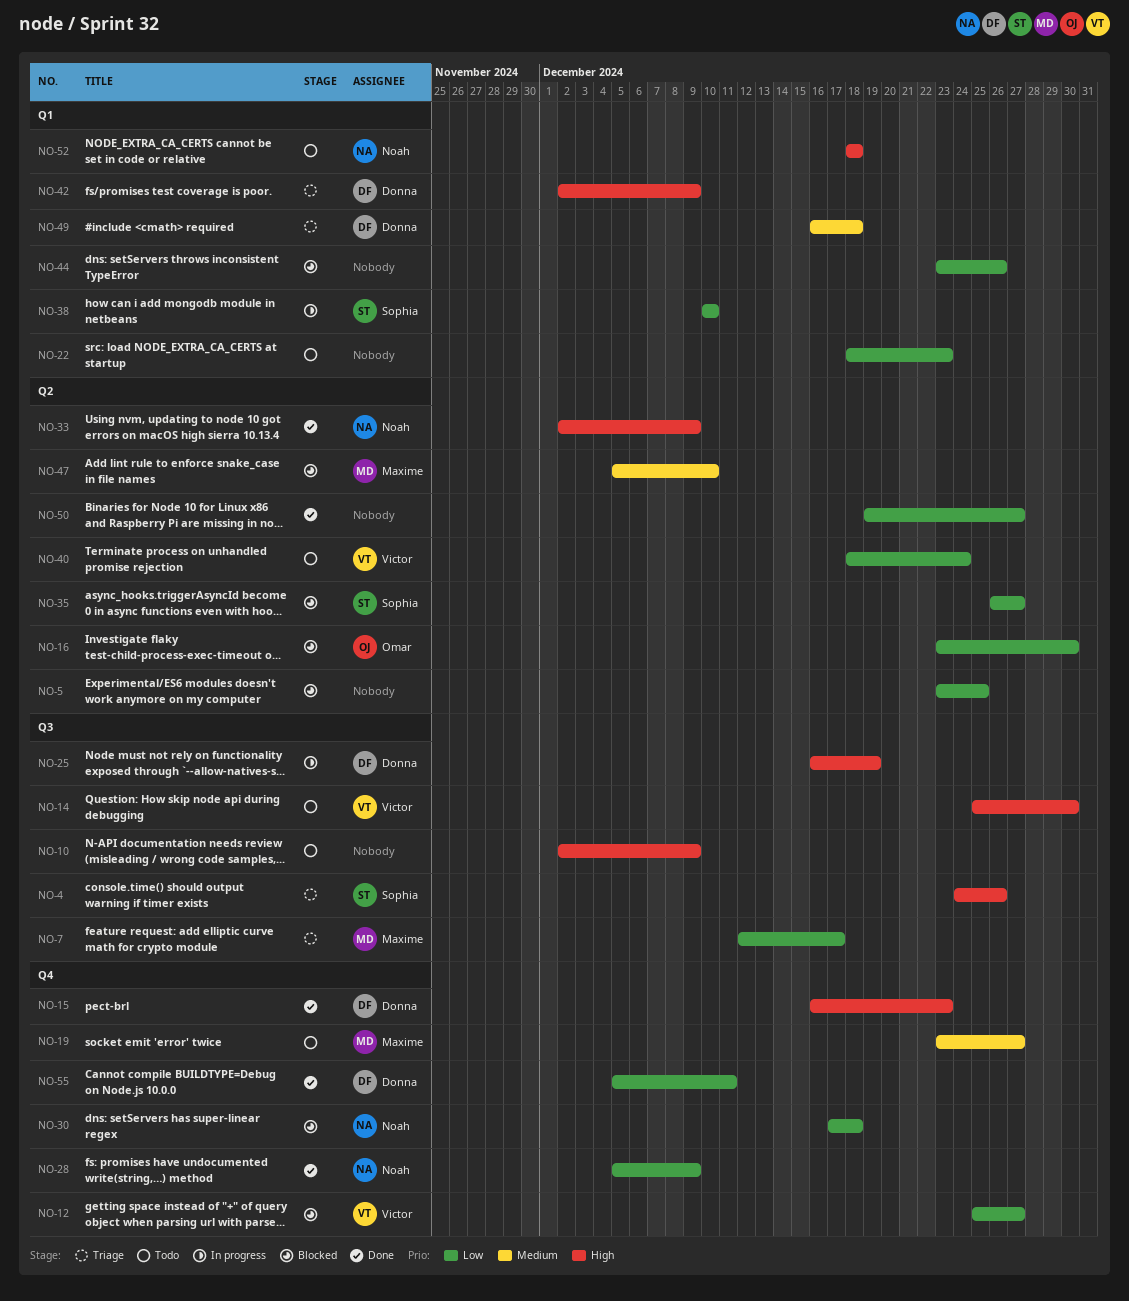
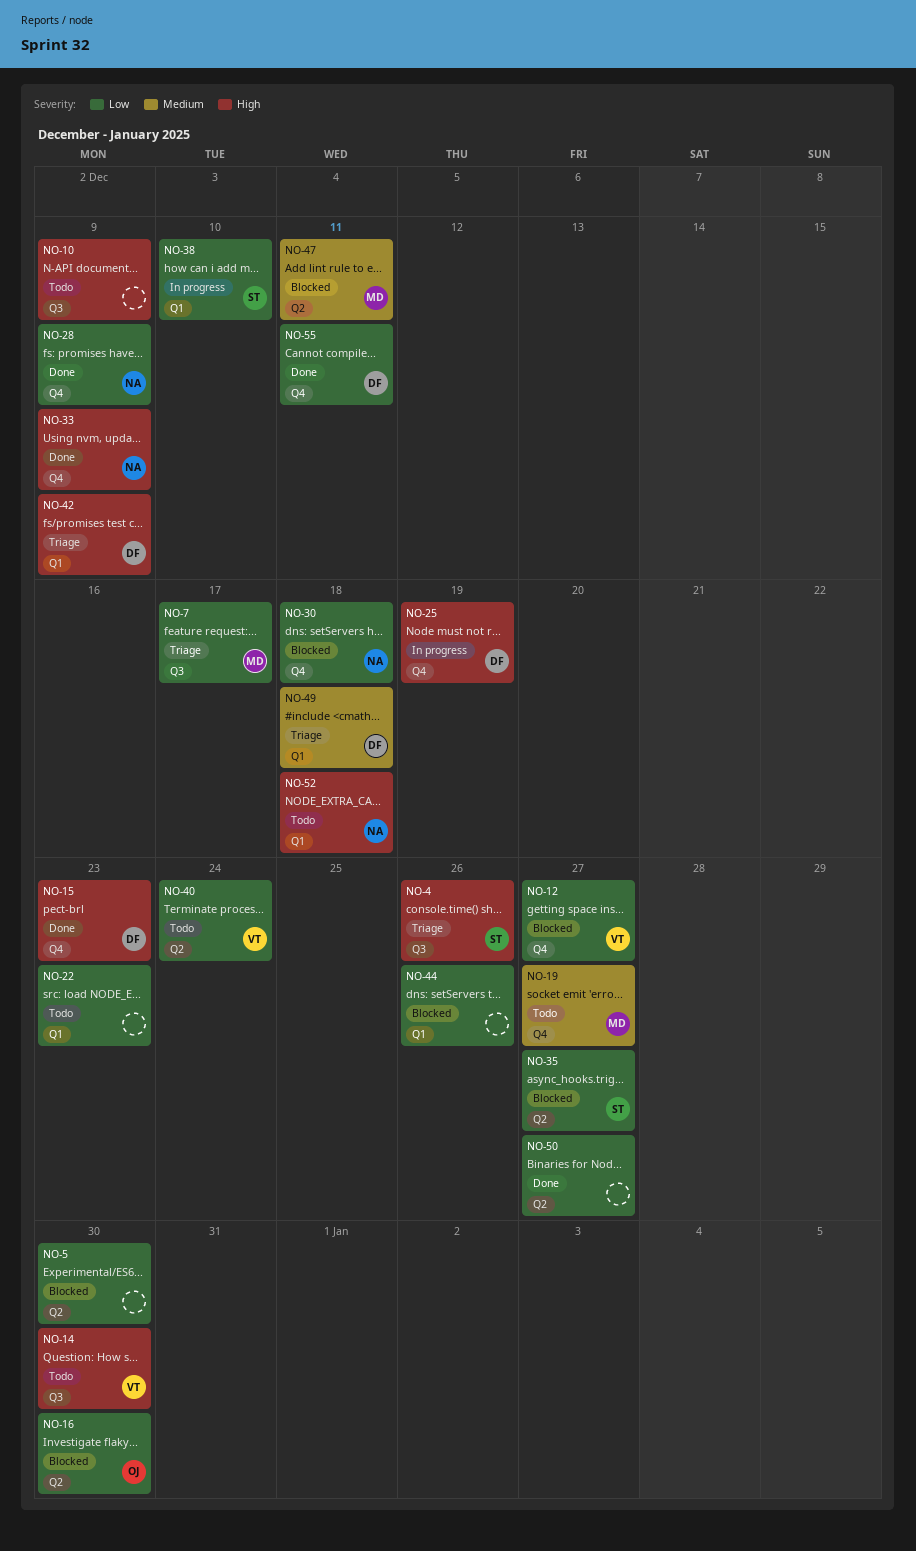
NO-5, due: Dec 25 -> Dec 30
NO-25, label: Q3 -> Q4
NO-33, label: Q2 -> Q4
NO-47, due: Dec 10 -> Dec 11

